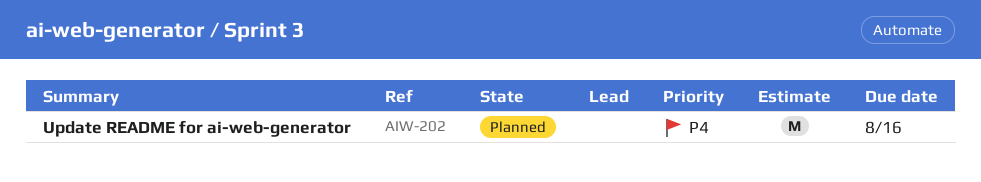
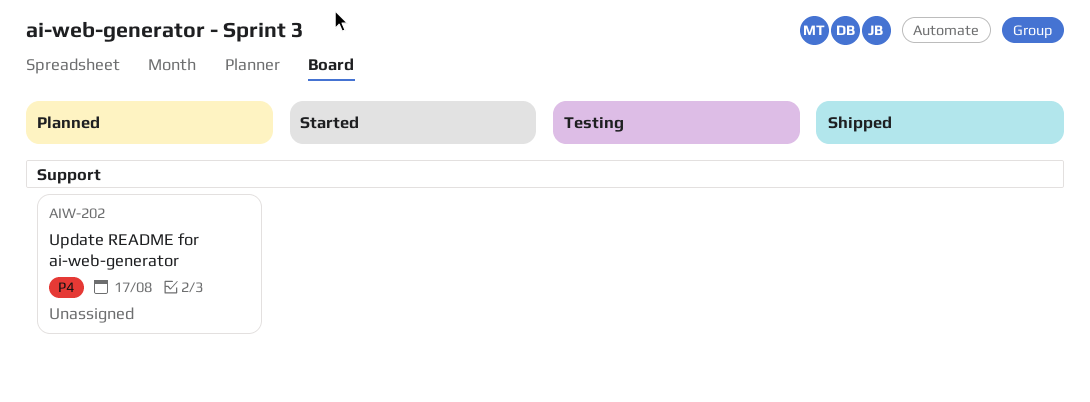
AIW-202, due: Aug 16 -> Aug 17

